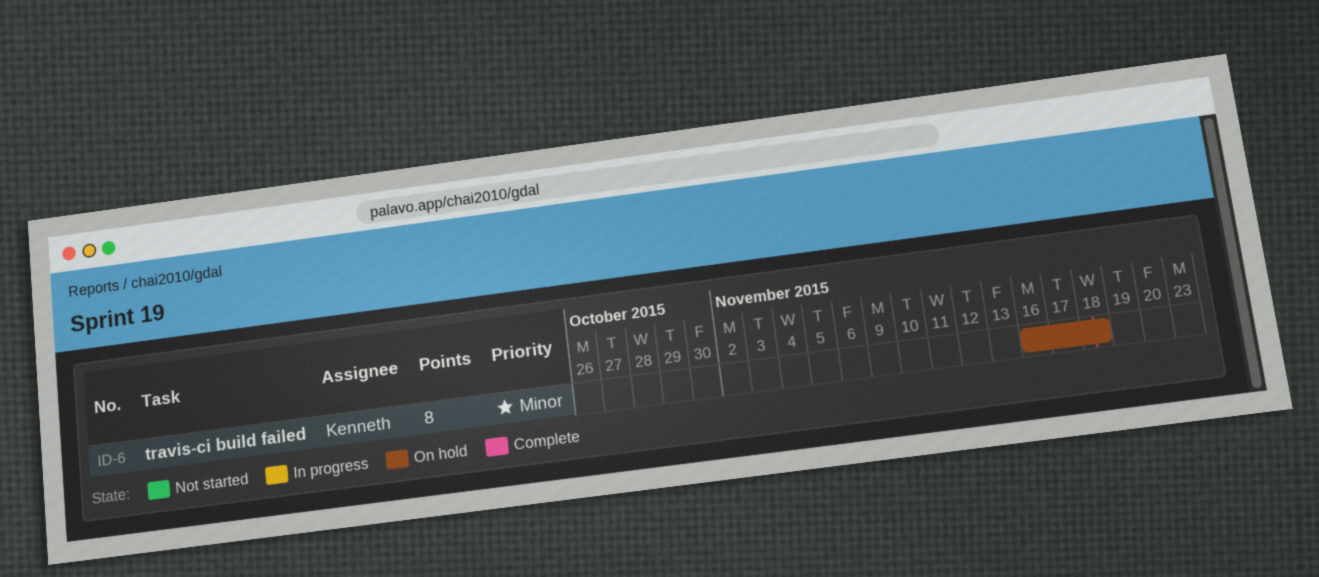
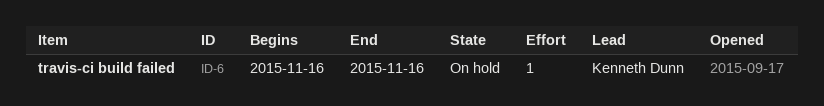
ID-6, estimate: 8 -> 1
ID-6, due: Nov 18 -> Nov 16

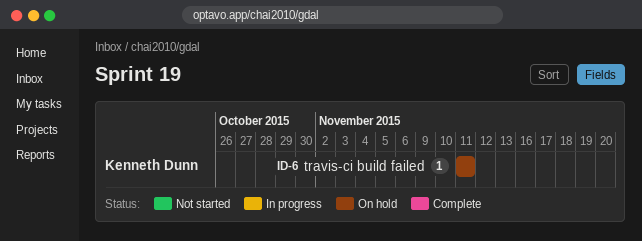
ID-6, start: Nov 16 -> Nov 11
ID-6, due: Nov 16 -> Nov 11

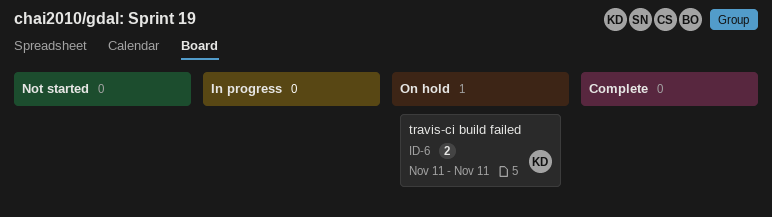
ID-6, estimate: 1 -> 2

